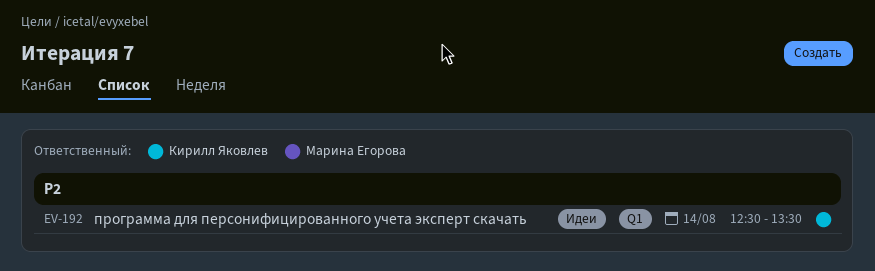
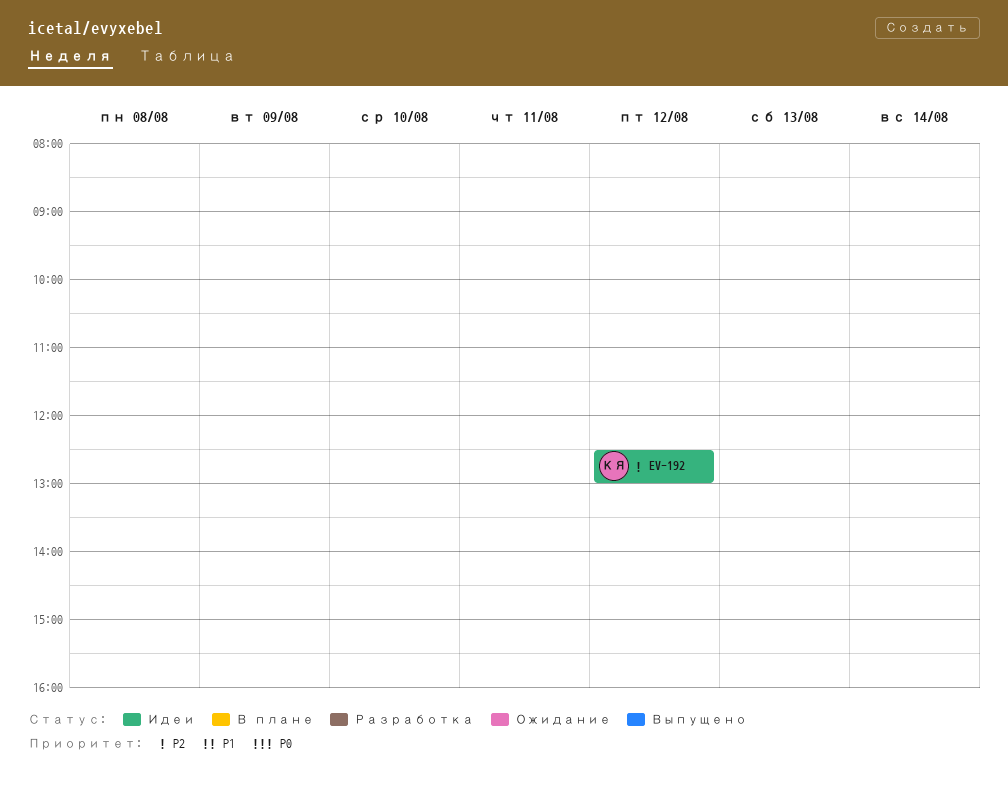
EV-192, day: Aug 14 -> Aug 12
EV-192, ends: 13:30 -> 13:00

